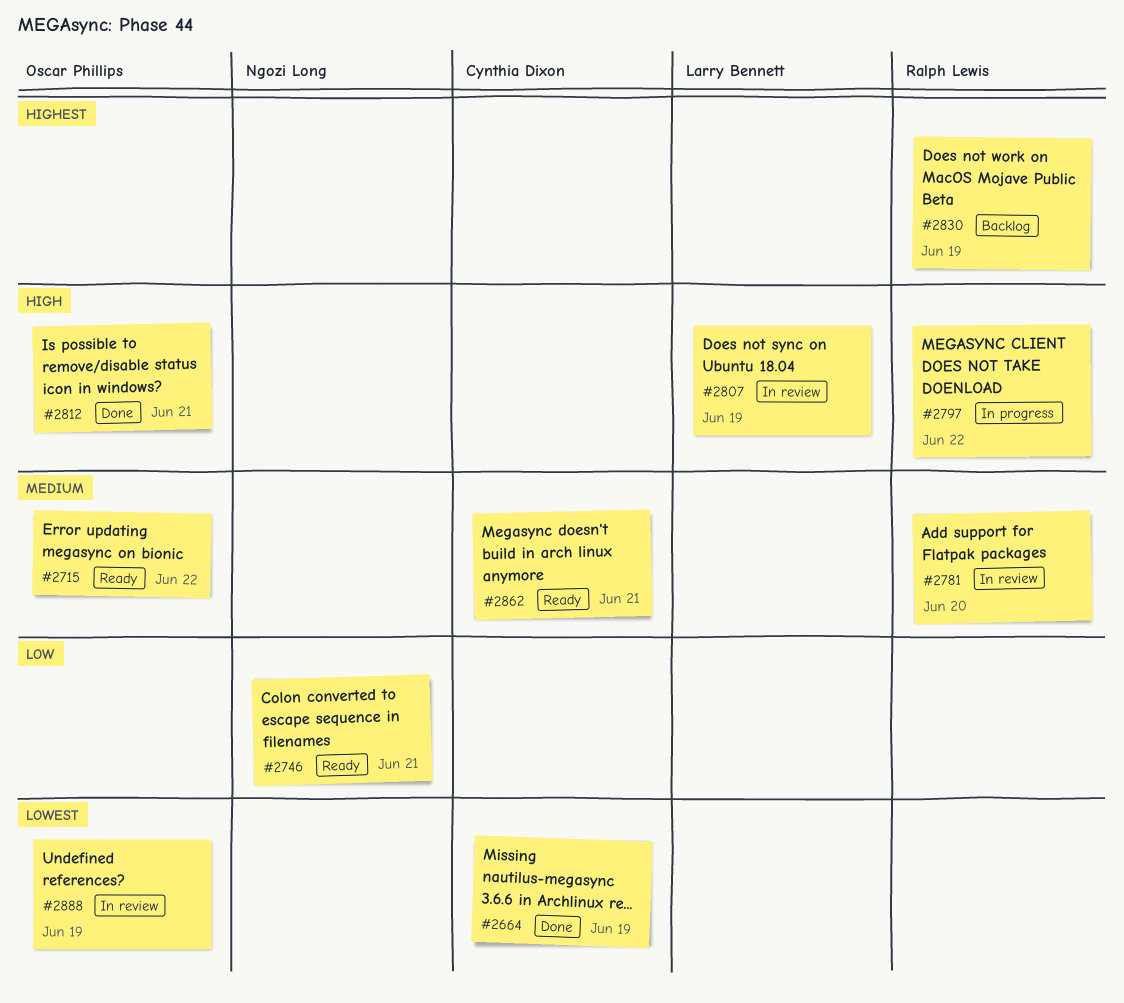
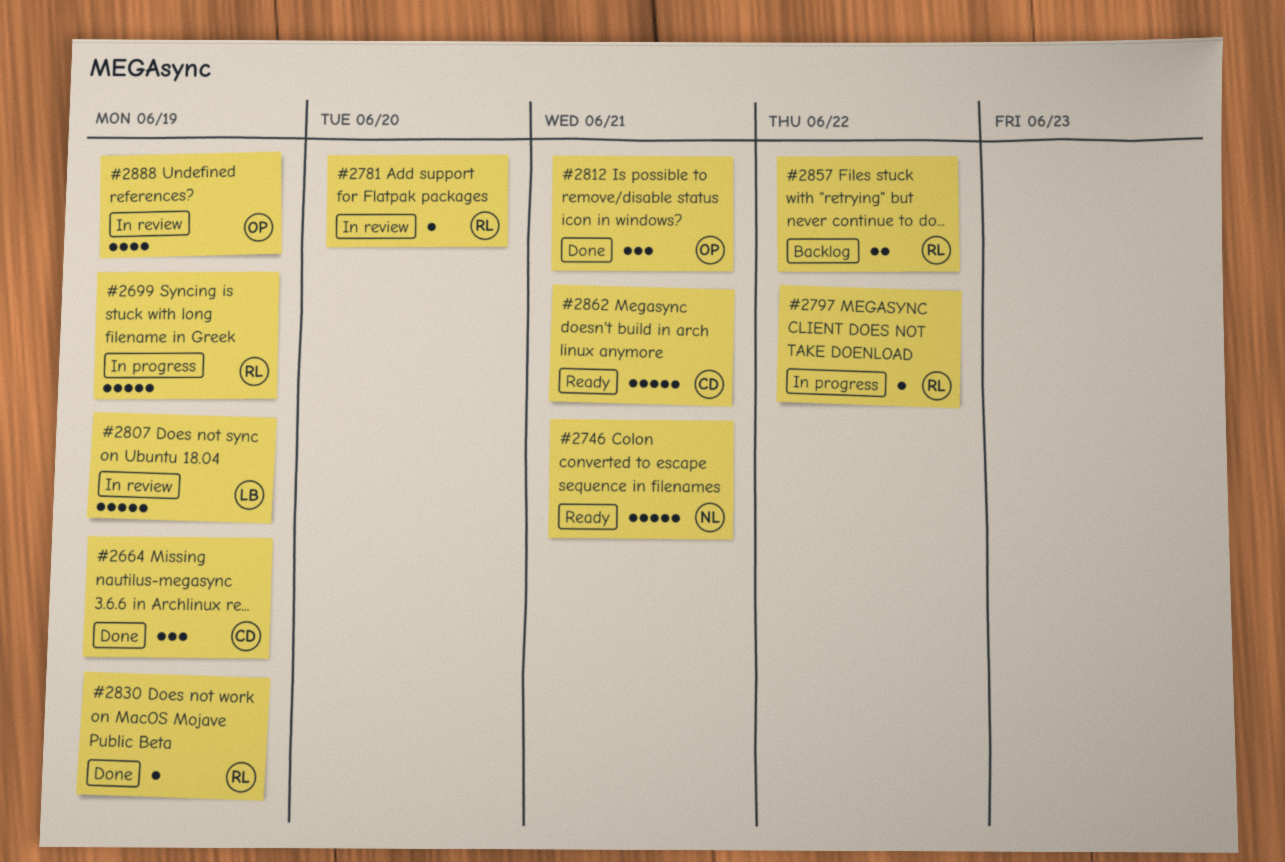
#2699: none -> present
#2715: present -> none
#2830, status: Backlog -> Done
#2857: none -> present

